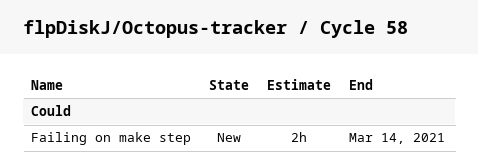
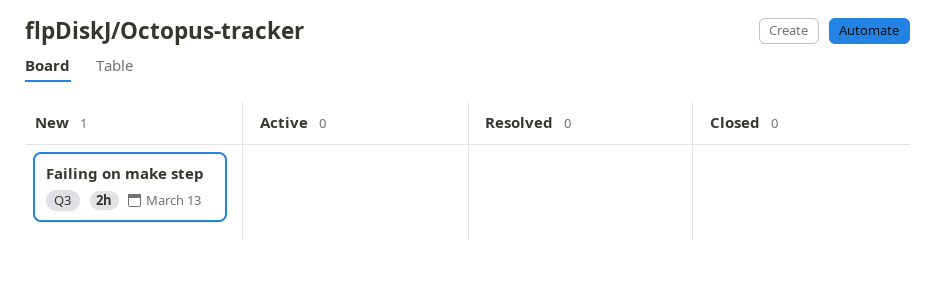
Failing on make step, due: Mar 14 -> Mar 13

